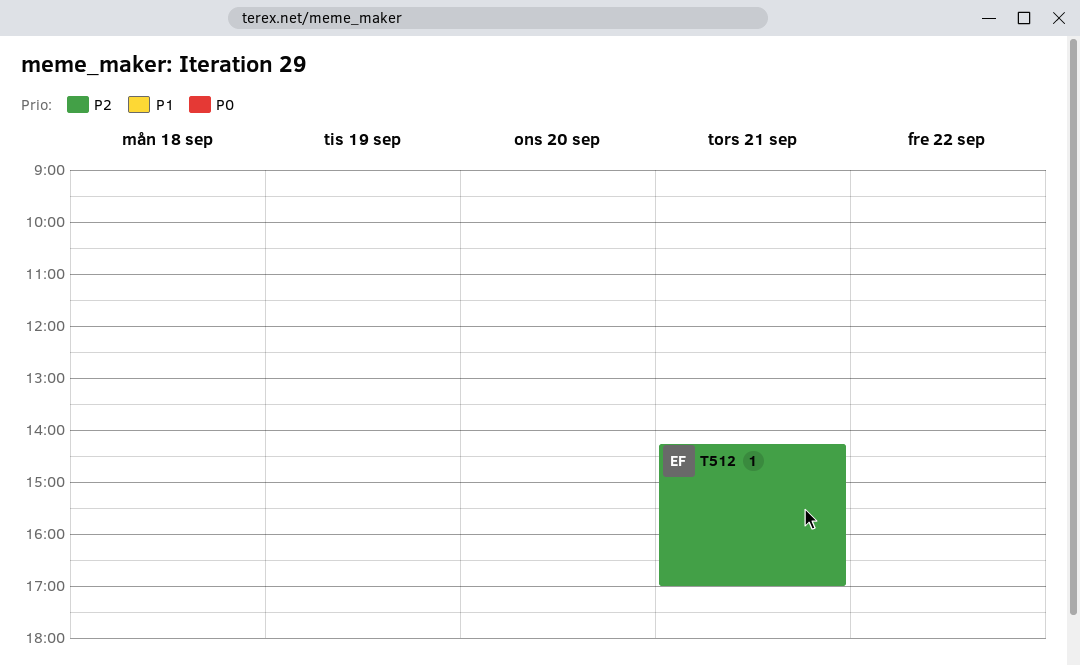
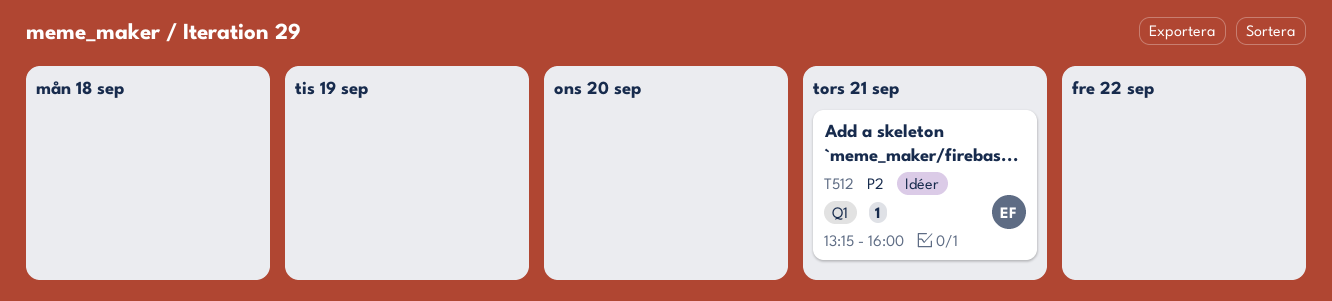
T512, begins: 14:15 -> 13:15
T512, ends: 17:00 -> 16:00

